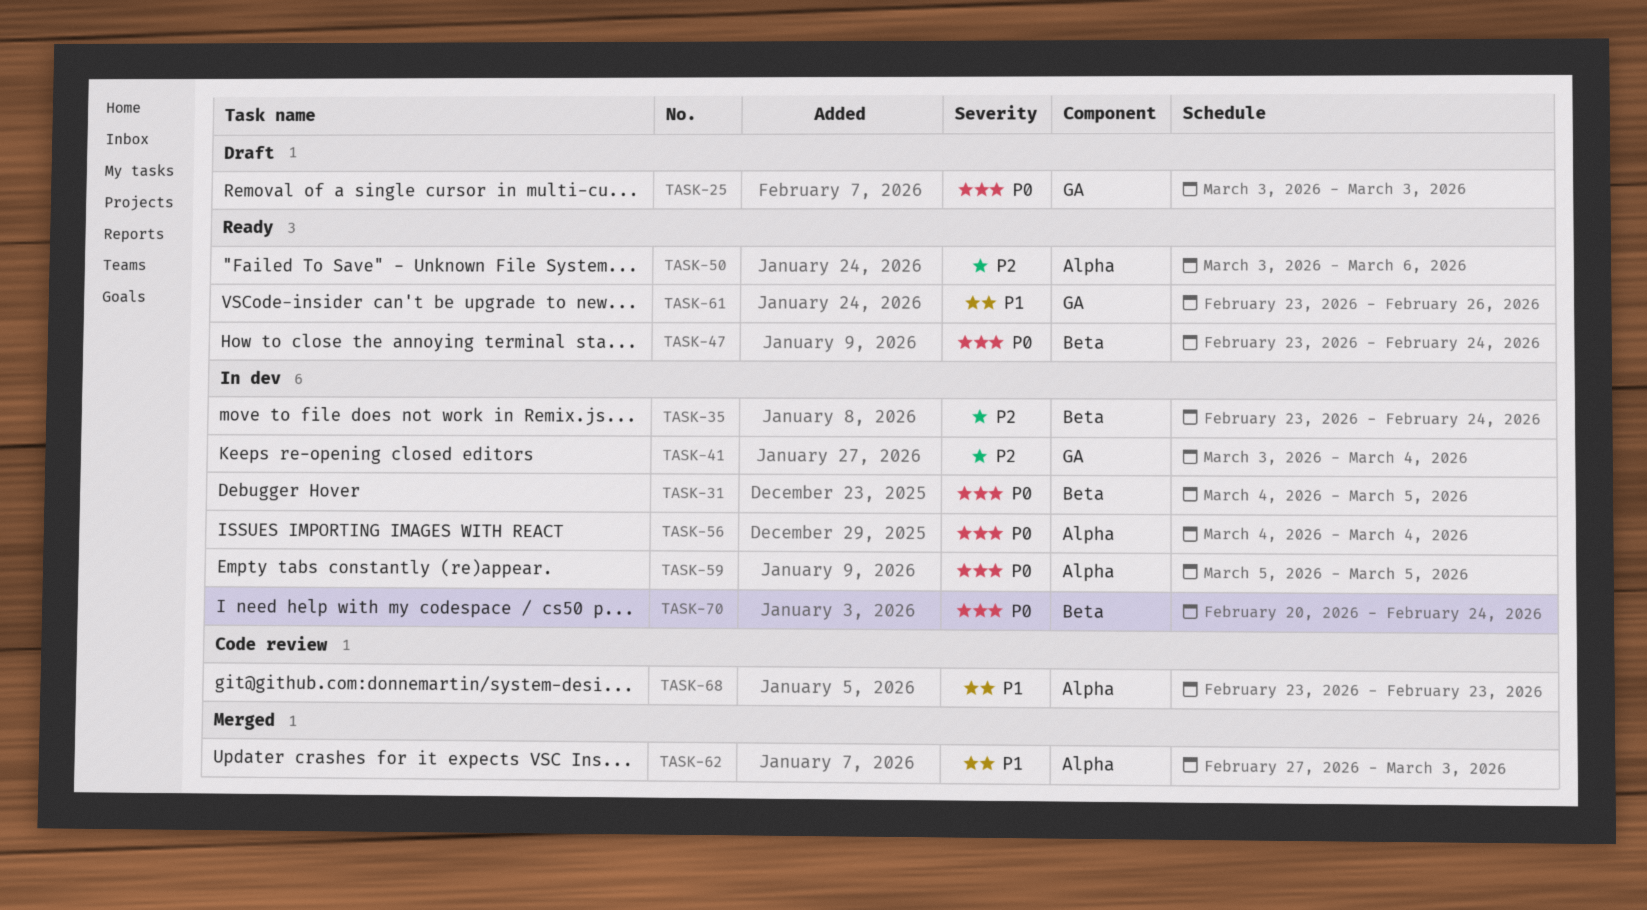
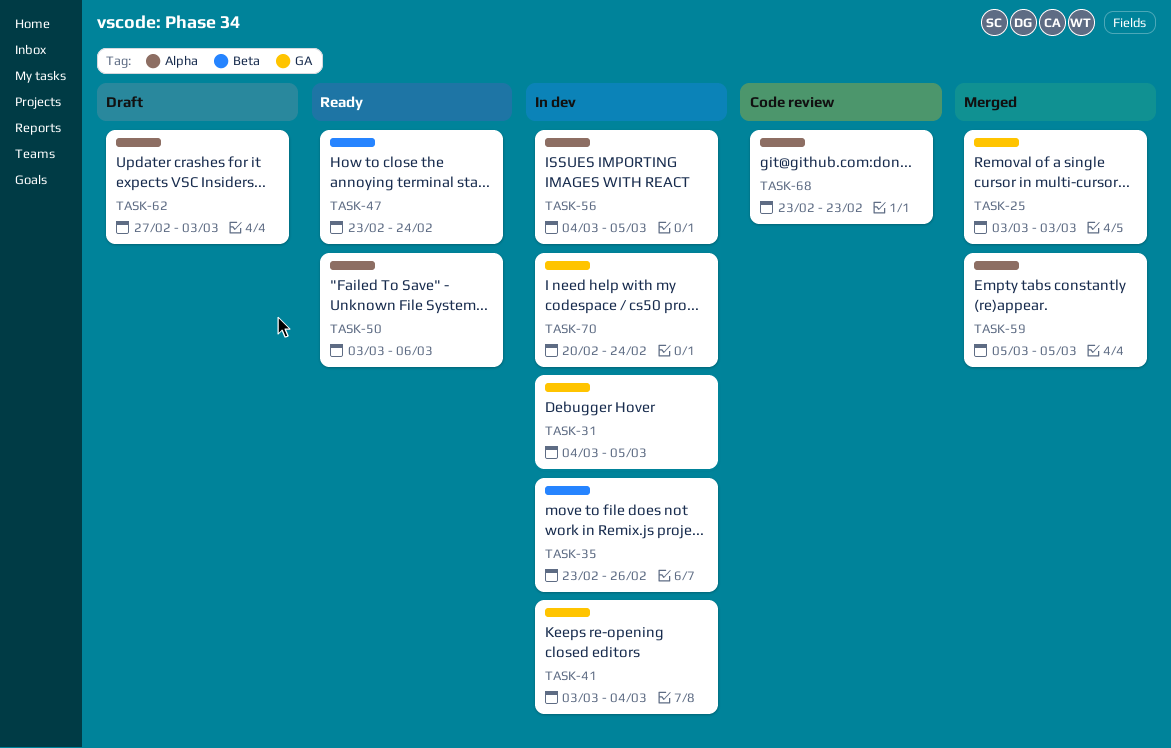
TASK-25, status: Draft -> Merged
TASK-31, label: Beta -> GA
TASK-35, due: Feb 24 -> Feb 26
TASK-56, due: Mar 4 -> Mar 5
TASK-59, status: In dev -> Merged
TASK-61: present -> none
TASK-62, status: Merged -> Draft
TASK-70, label: Beta -> GA

